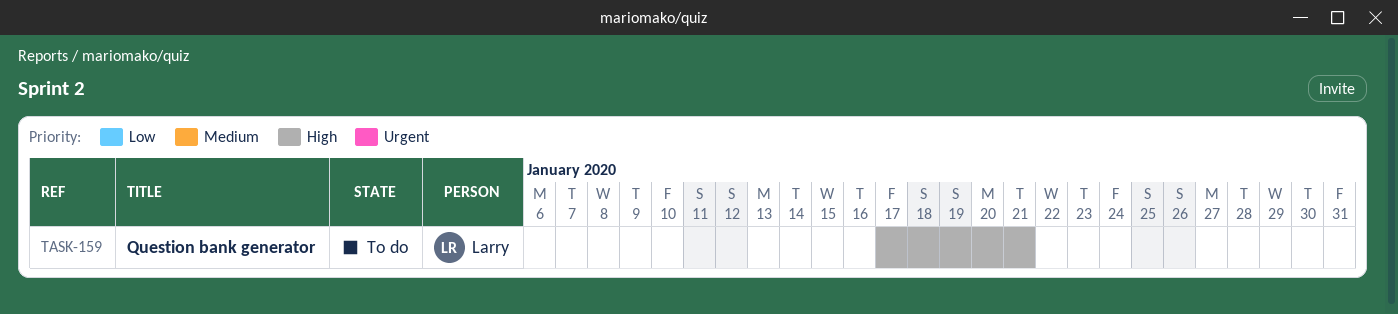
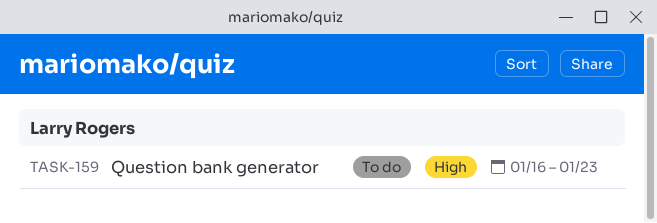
TASK-159, start: Jan 17 -> Jan 16
TASK-159, due: Jan 21 -> Jan 23

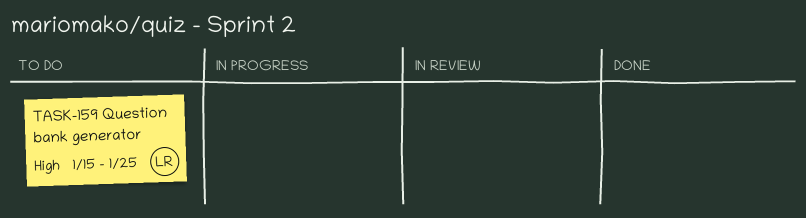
TASK-159, start: Jan 16 -> Jan 15
TASK-159, due: Jan 23 -> Jan 25

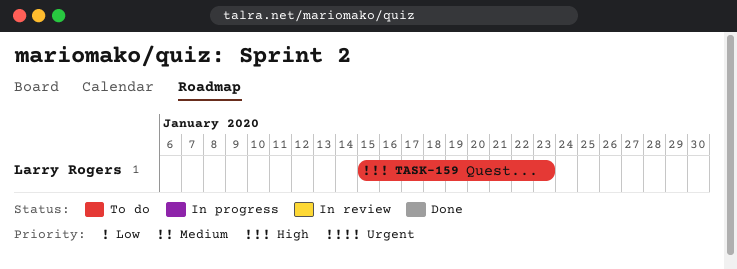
TASK-159, due: Jan 25 -> Jan 23

